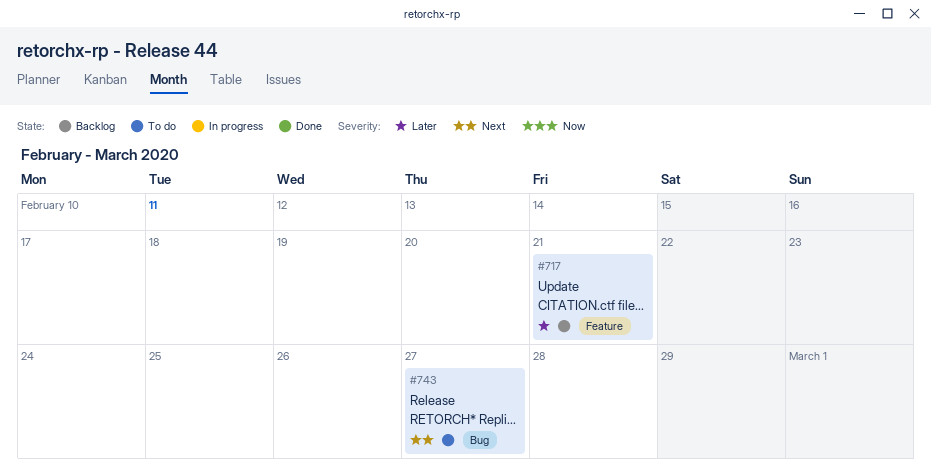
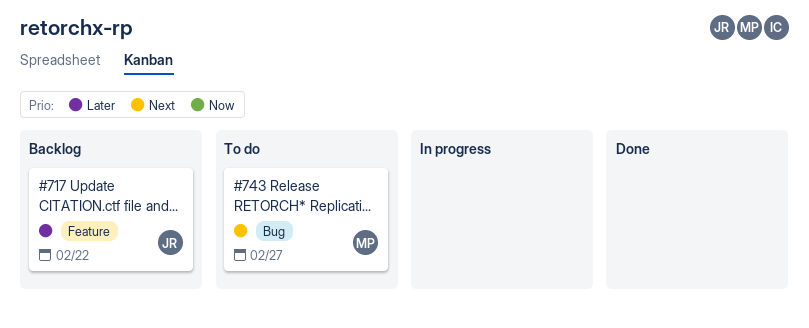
#717, due: Feb 21 -> Feb 22

